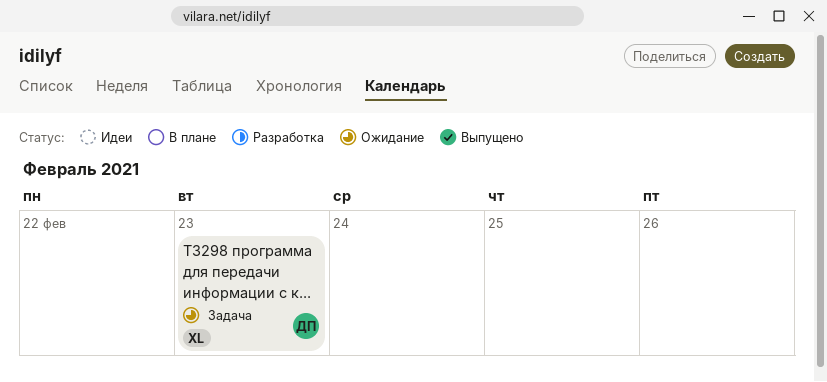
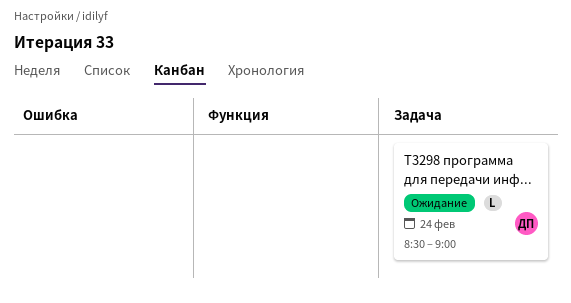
T3298, estimate: XL -> L
T3298, day: Feb 23 -> Feb 24

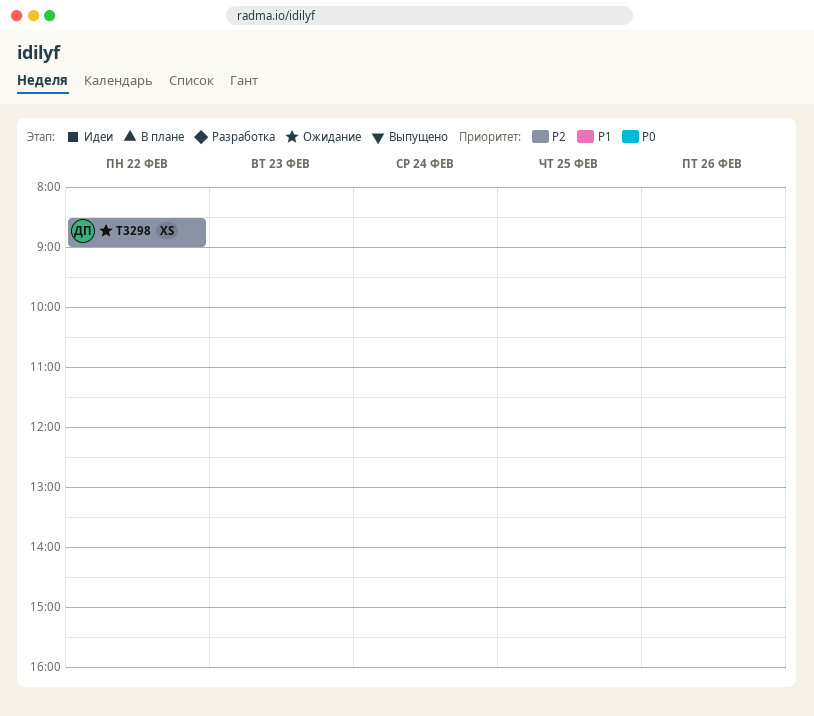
T3298, estimate: L -> XS
T3298, day: Feb 24 -> Feb 22

